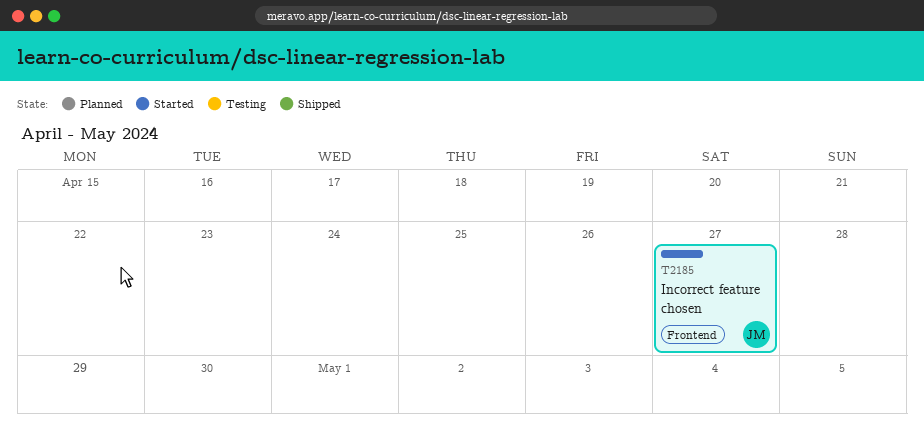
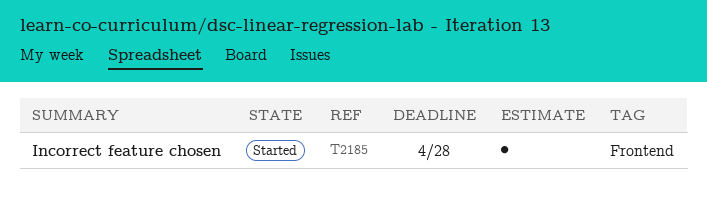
T2185, due: Apr 27 -> Apr 28

